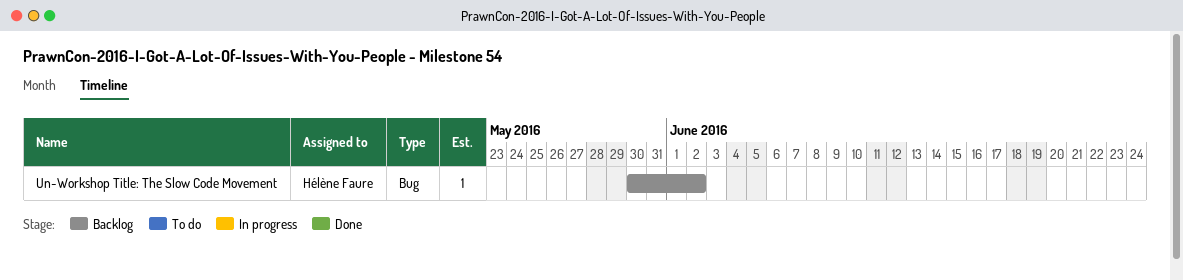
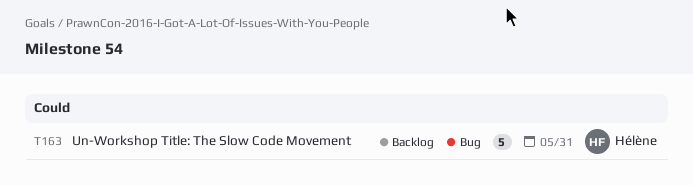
Un-Workshop Title: The Slow Code Movement, estimate: 1 -> 5
Un-Workshop Title: The Slow Code Movement, due: Jun 2 -> May 31

